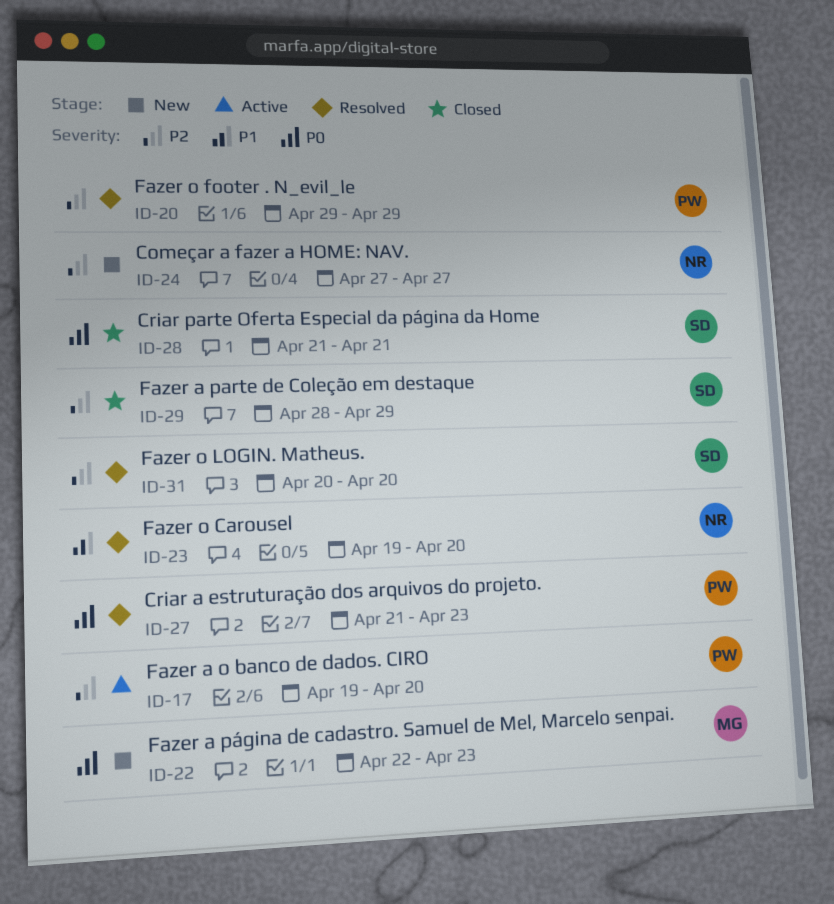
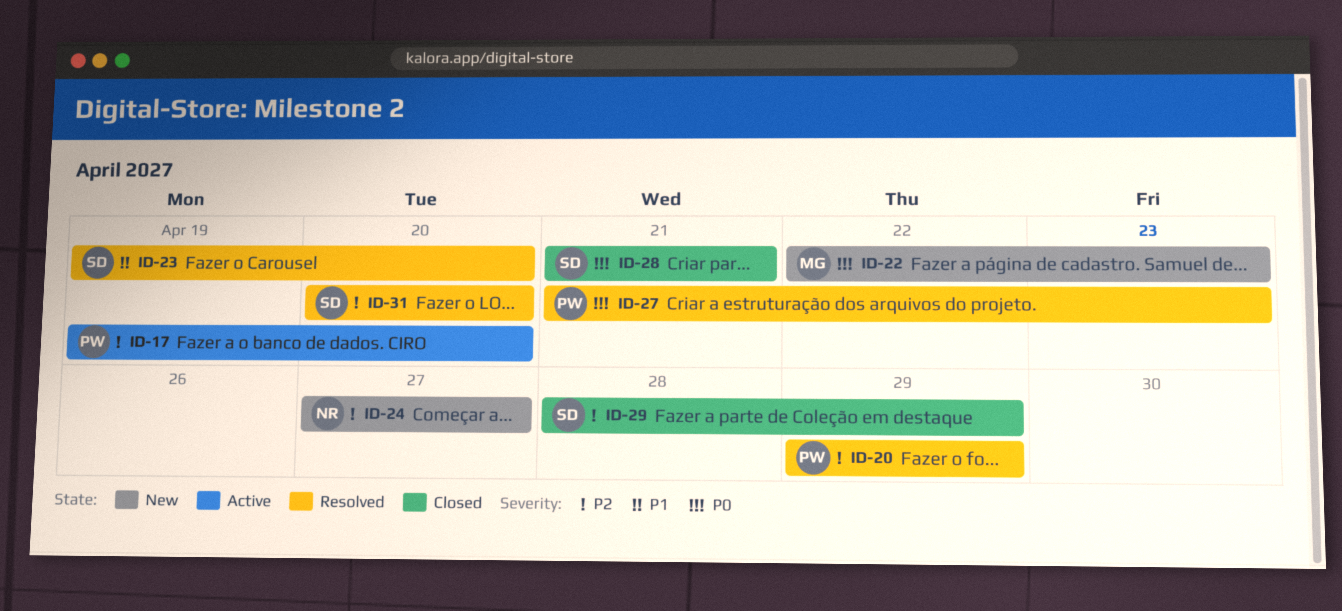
ID-23, owner: NR -> SD

